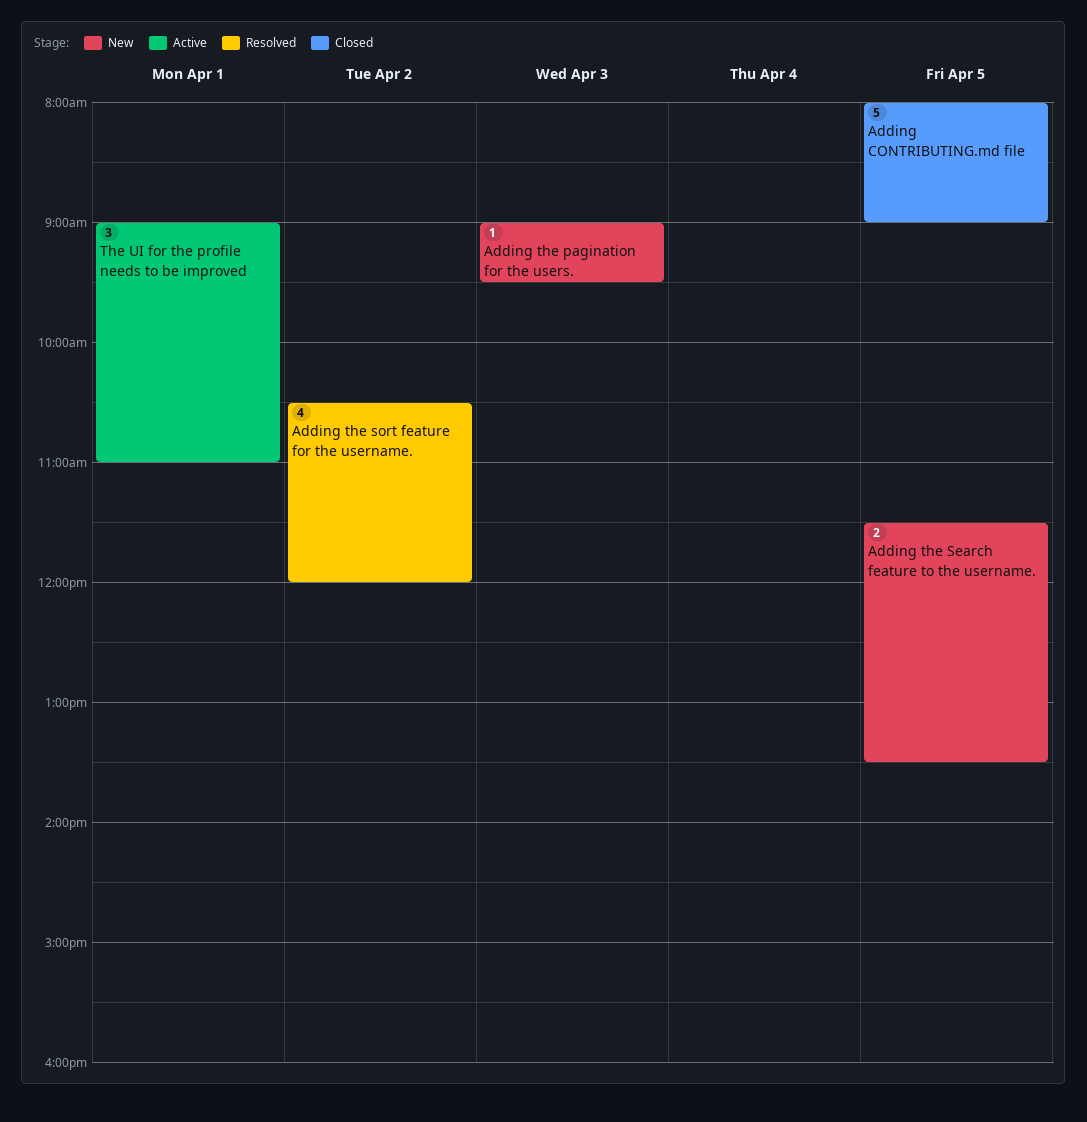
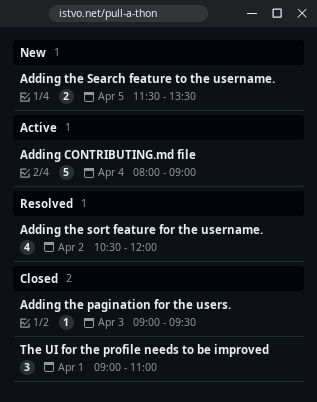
Adding CONTRIBUTING.md file, status: Closed -> Active
Adding CONTRIBUTING.md file, day: Apr 5 -> Apr 4
Adding the pagination for the users., status: New -> Closed
The UI for the profile needs to be improved, status: Active -> Closed

